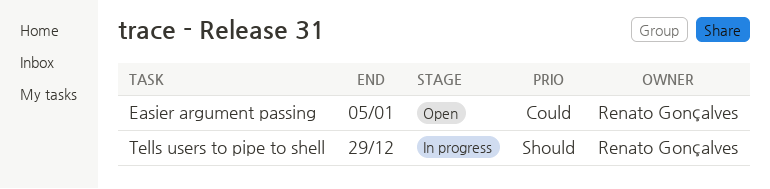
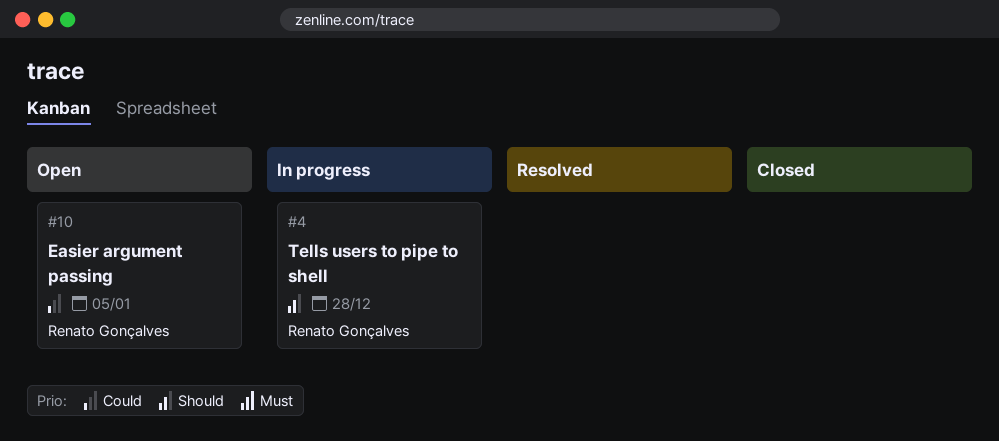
Tells users to pipe to shell, due: Dec 29 -> Dec 28

